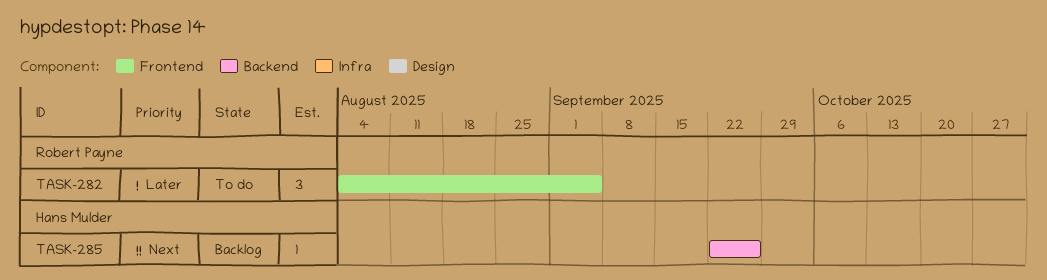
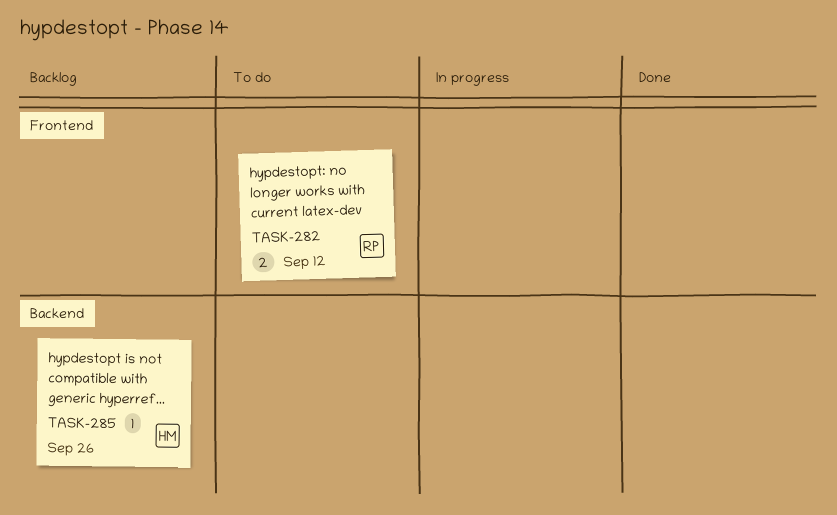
TASK-282, estimate: 3 -> 2
TASK-282, due: Sep 5 -> Sep 12

